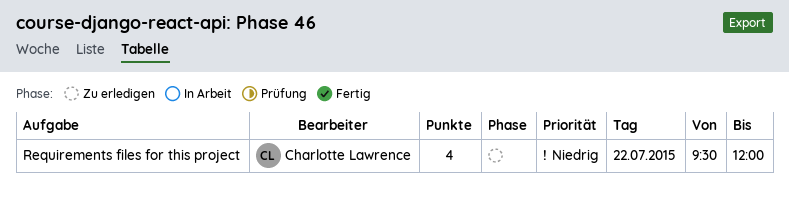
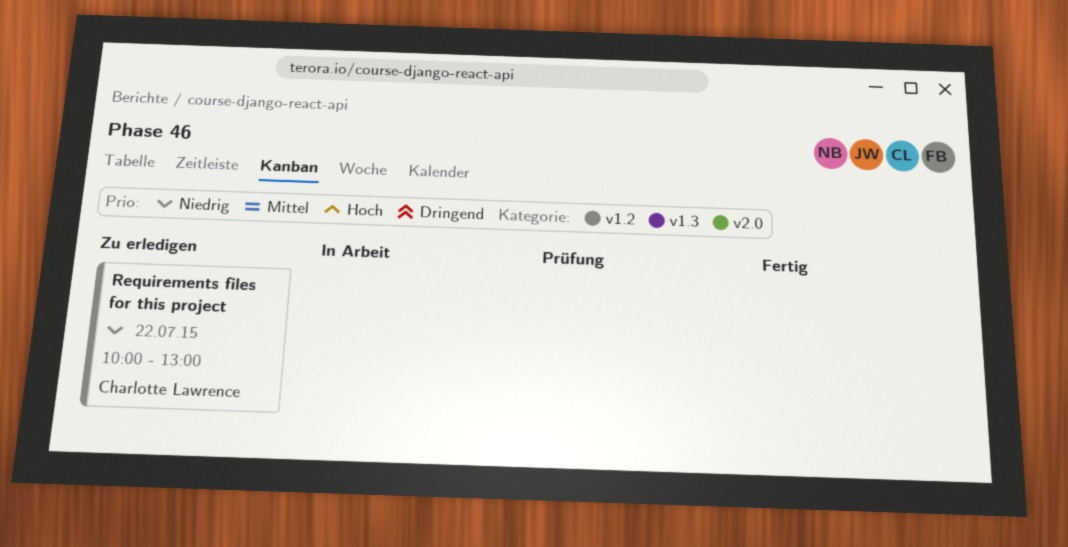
Requirements files for this project, begins: 09:30 -> 10:00
Requirements files for this project, ends: 12:00 -> 13:00

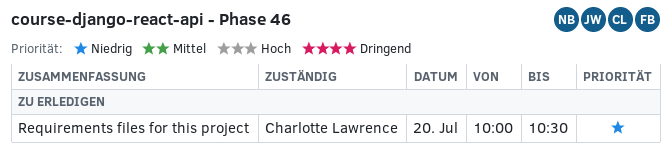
Requirements files for this project, day: Jul 22 -> Jul 20
Requirements files for this project, ends: 13:00 -> 10:30

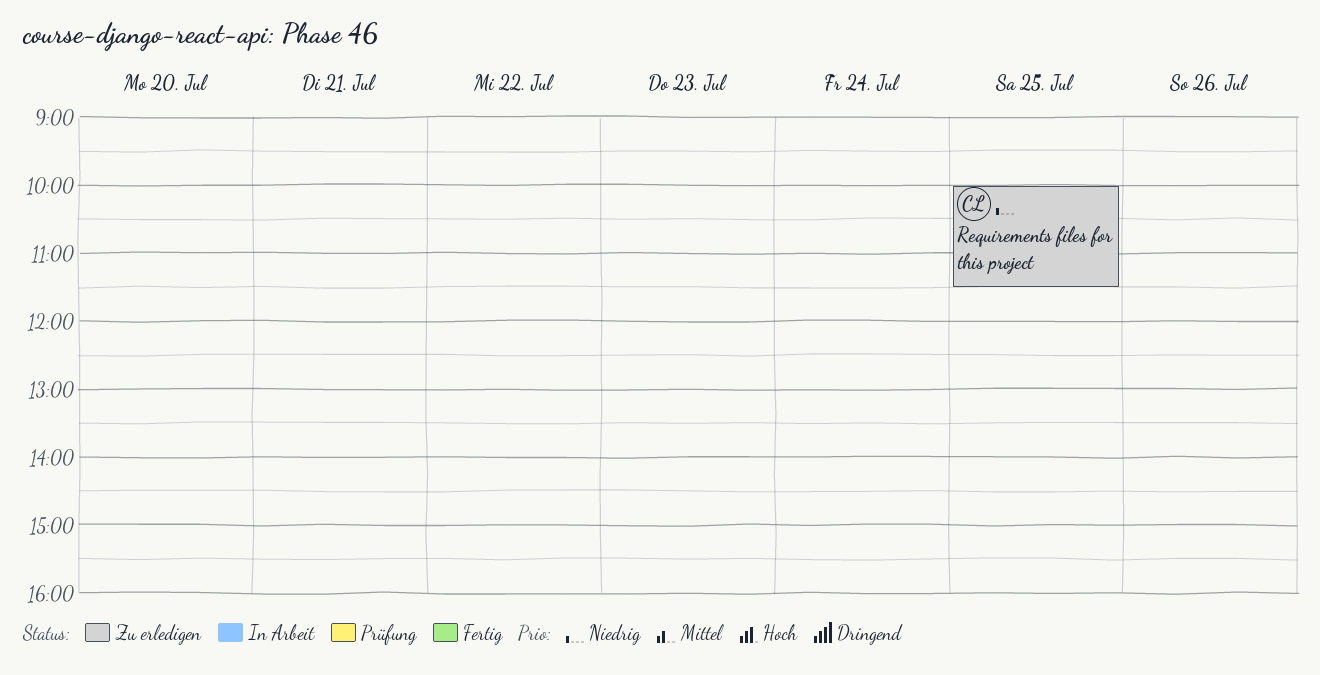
Requirements files for this project, day: Jul 20 -> Jul 25
Requirements files for this project, ends: 10:30 -> 11:30

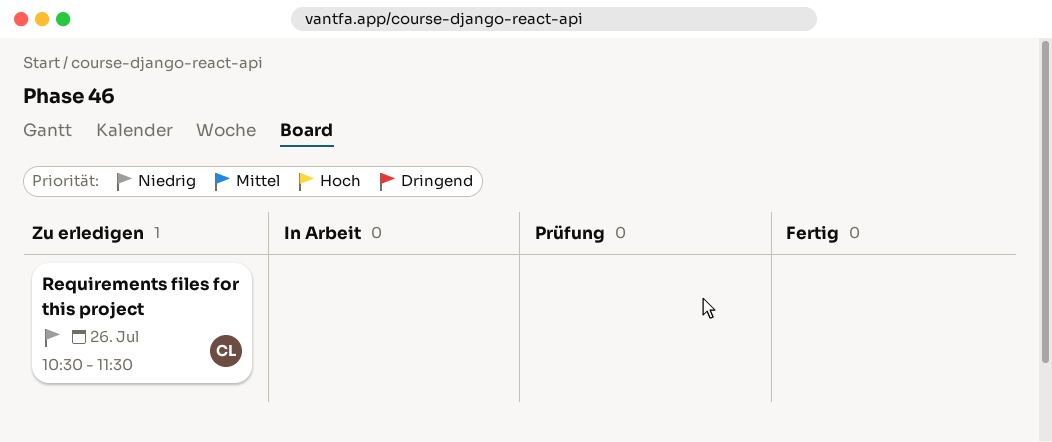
Requirements files for this project, day: Jul 25 -> Jul 26
Requirements files for this project, begins: 10:00 -> 10:30

